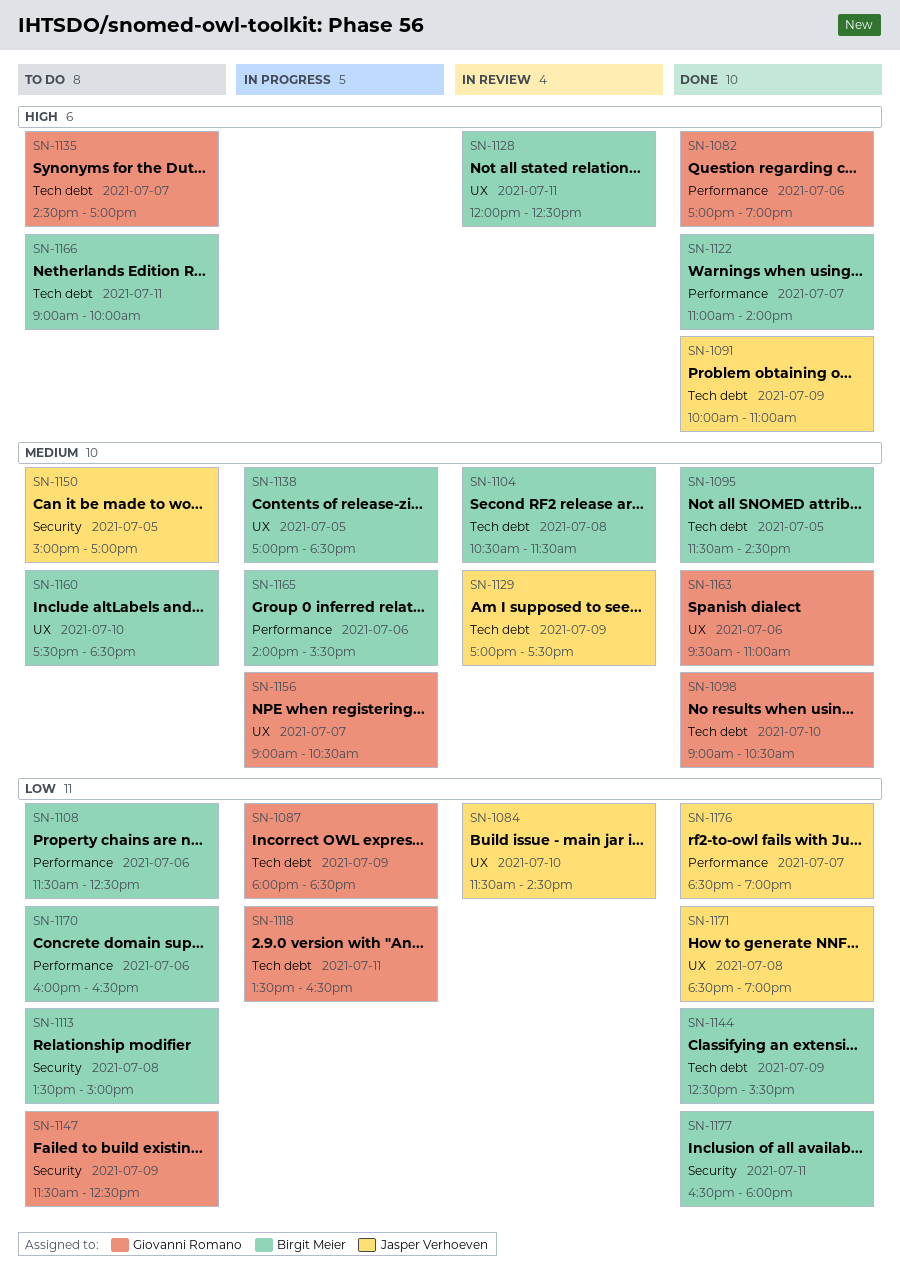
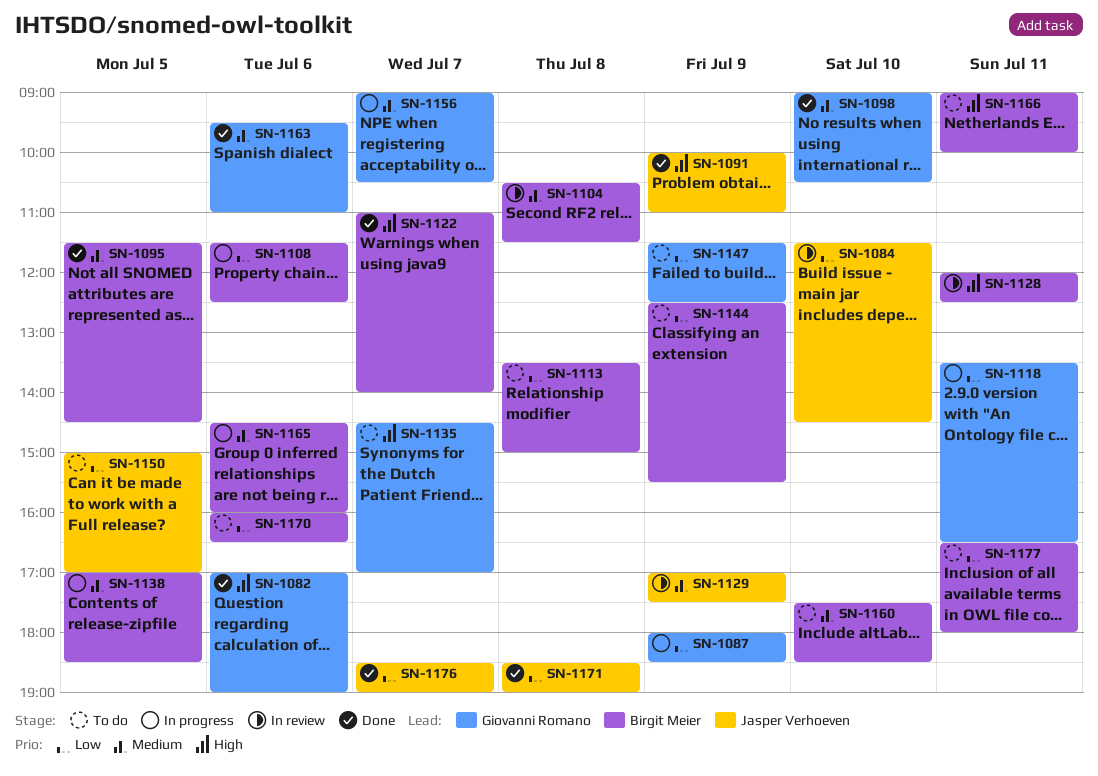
SN-1108, status: To do -> In progress
SN-1144, status: Done -> To do
SN-1150, priority: Medium -> Low
SN-1165, begins: 14:00 -> 14:30
SN-1165, ends: 15:30 -> 16:00
SN-1177, status: Done -> To do

